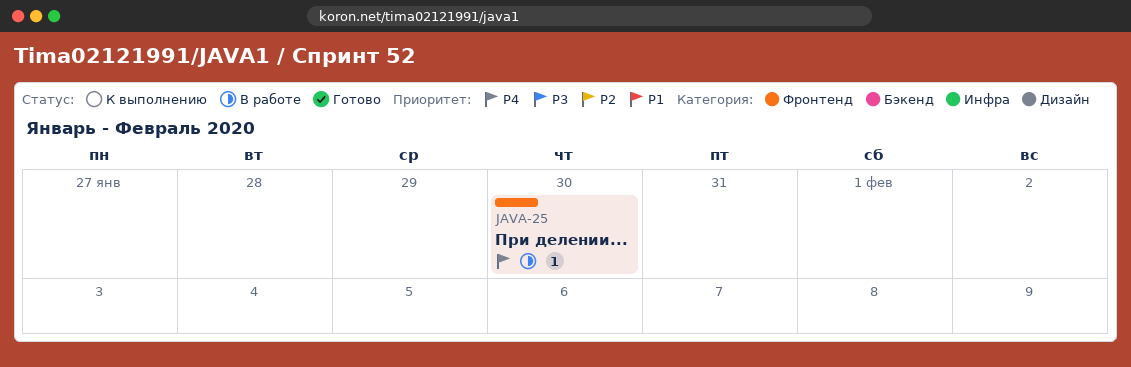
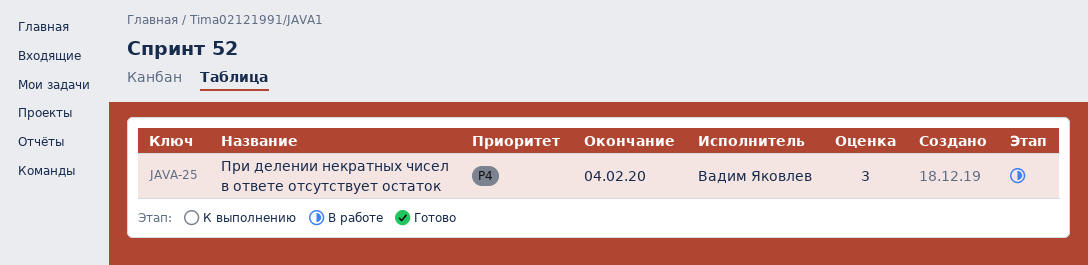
JAVA-25, estimate: 1 -> 3
JAVA-25, due: Jan 30 -> Feb 4

